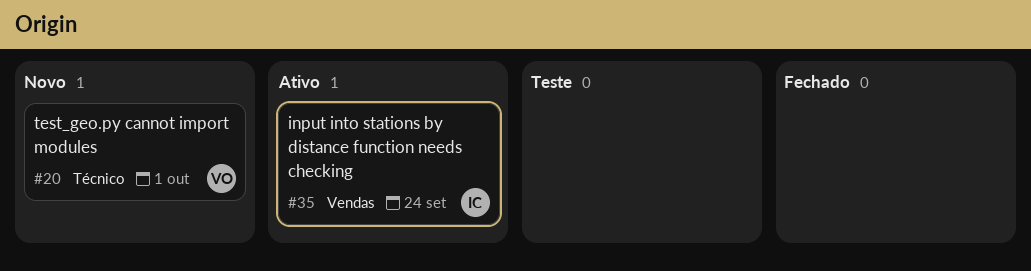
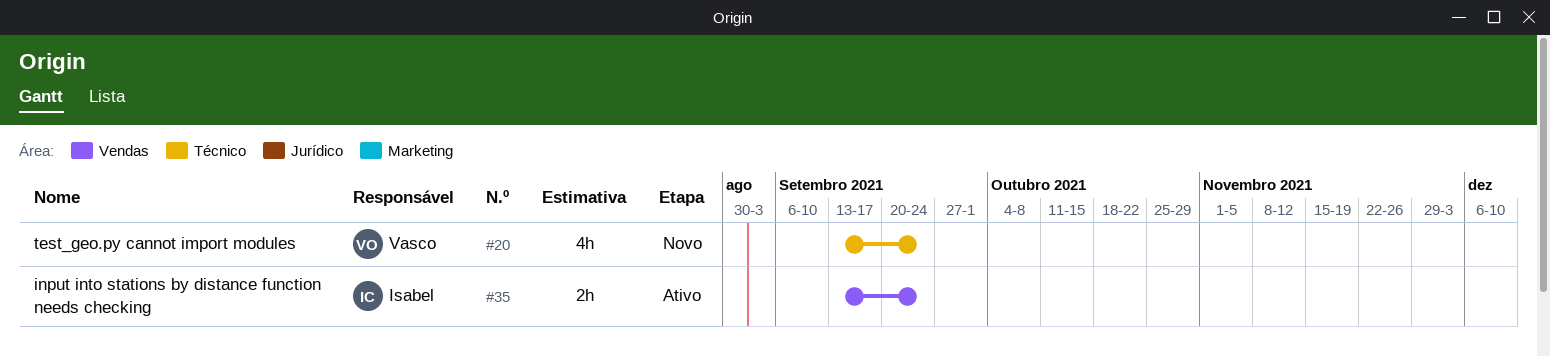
#20, due: Oct 1 -> Sep 24

